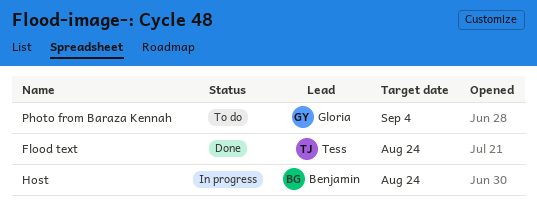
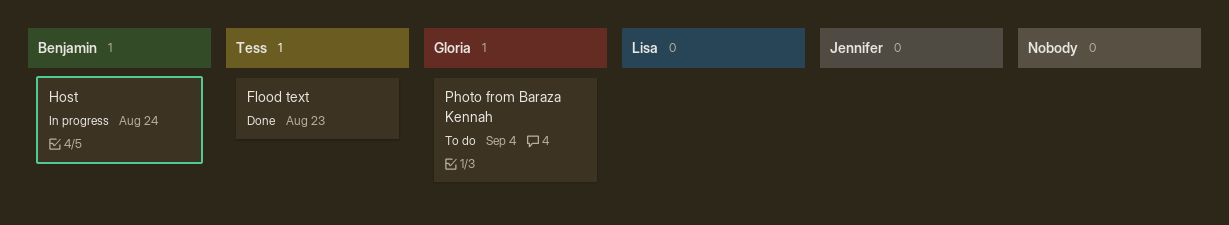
Flood text, due: Aug 24 -> Aug 23

